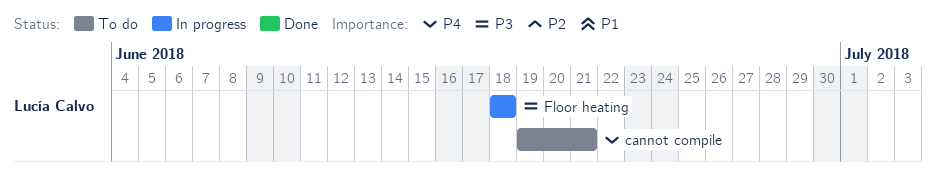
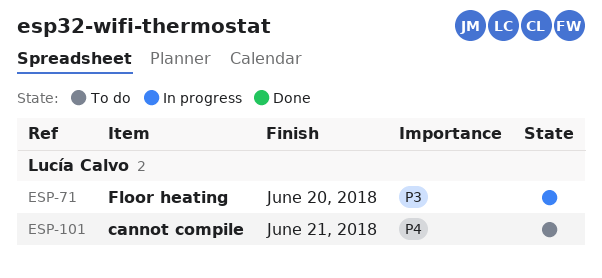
Floor heating, due: Jun 18 -> Jun 20

